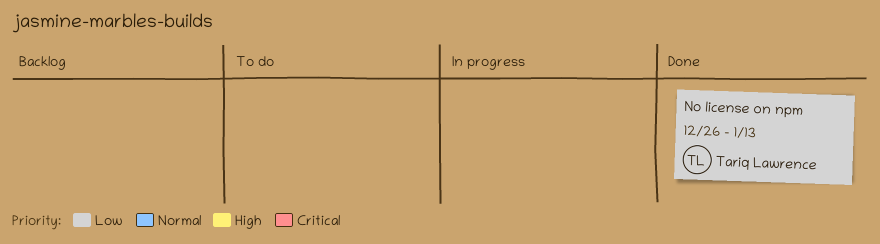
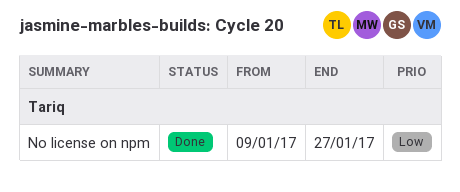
No license on npm, start: Dec 26 -> Jan 9
No license on npm, due: Jan 13 -> Jan 27

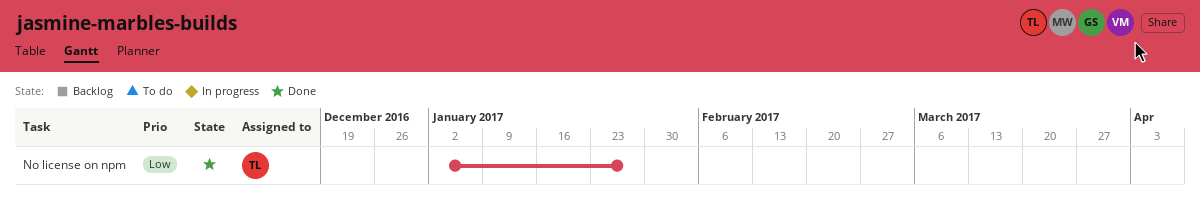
No license on npm, start: Jan 9 -> Jan 2

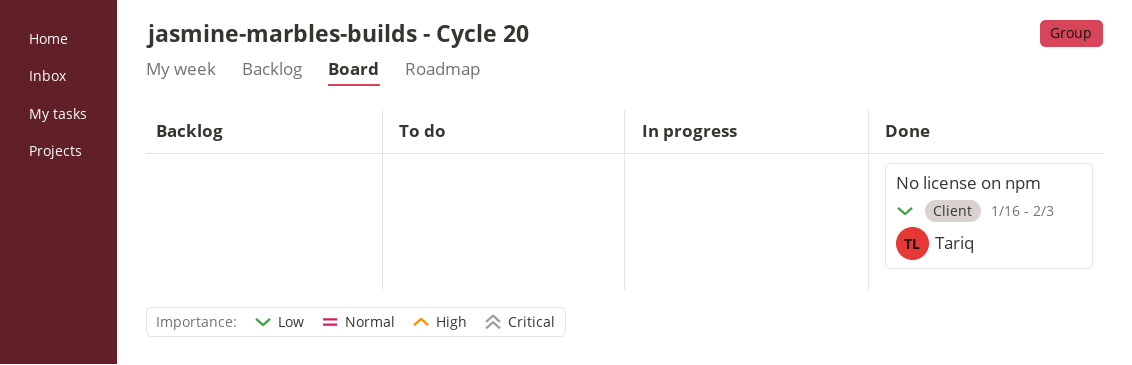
No license on npm, start: Jan 2 -> Jan 16
No license on npm, due: Jan 27 -> Feb 3

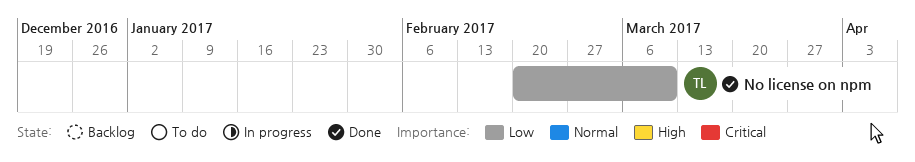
No license on npm, start: Jan 16 -> Feb 20
No license on npm, due: Feb 3 -> Mar 10

